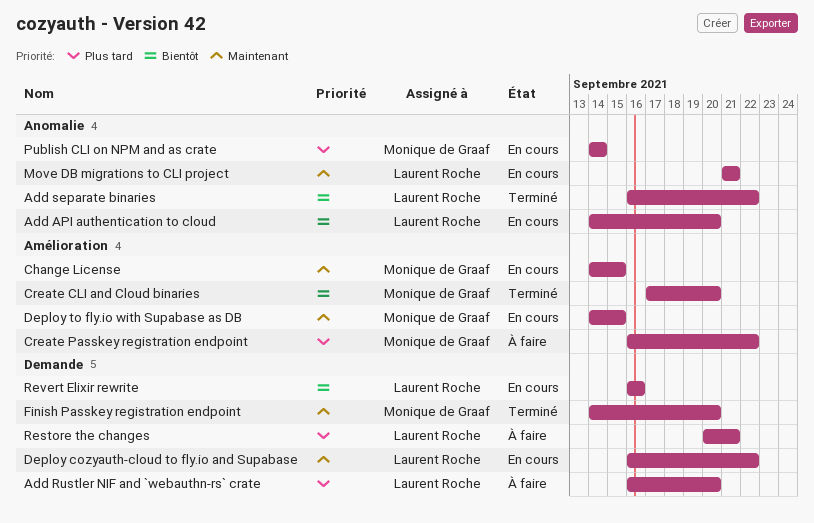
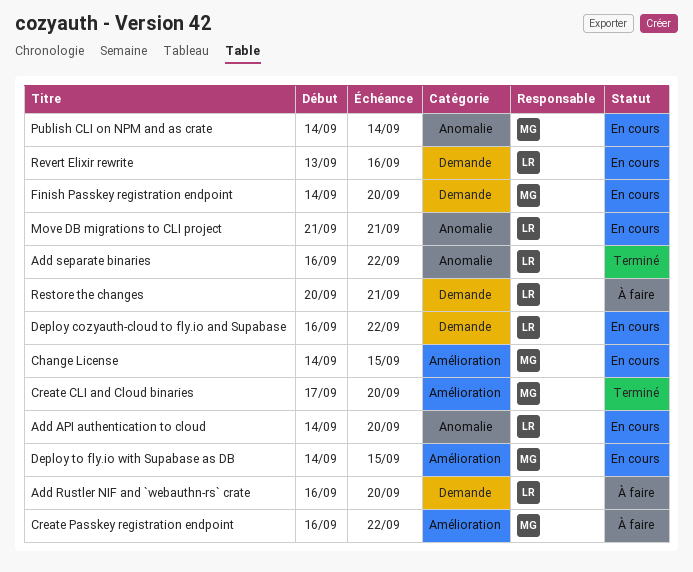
Finish Passkey registration endpoint, status: Terminé -> En cours
Revert Elixir rewrite, start: Sep 16 -> Sep 13

